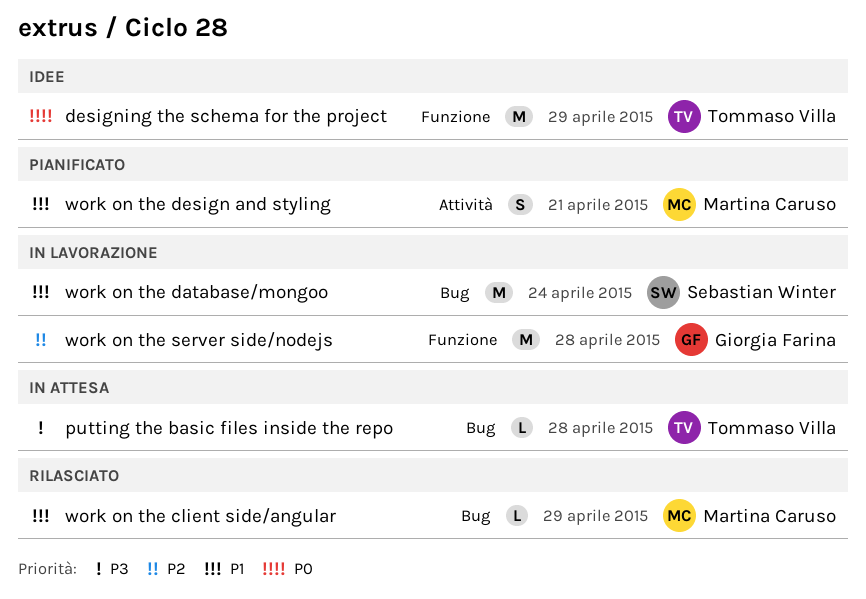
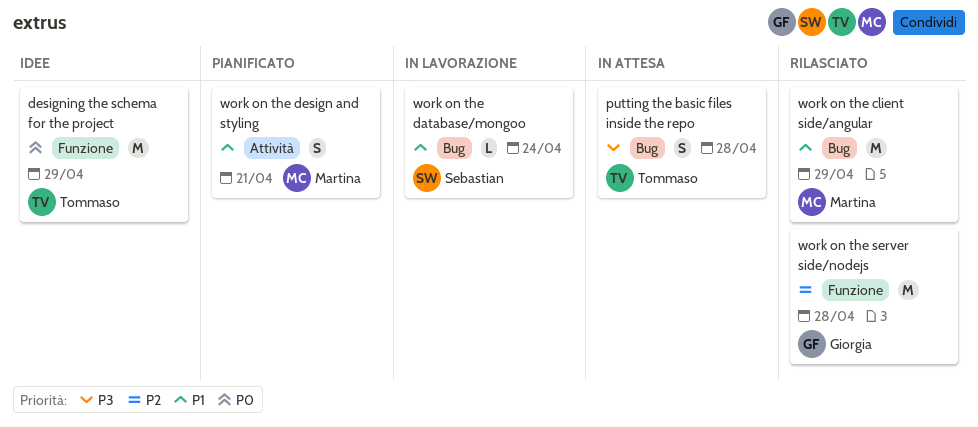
putting the basic files inside the repo, estimate: L -> S
work on the client side/angular, estimate: L -> M
work on the database/mongoo, estimate: M -> L
work on the server side/nodejs, status: In lavorazione -> Rilasciato

